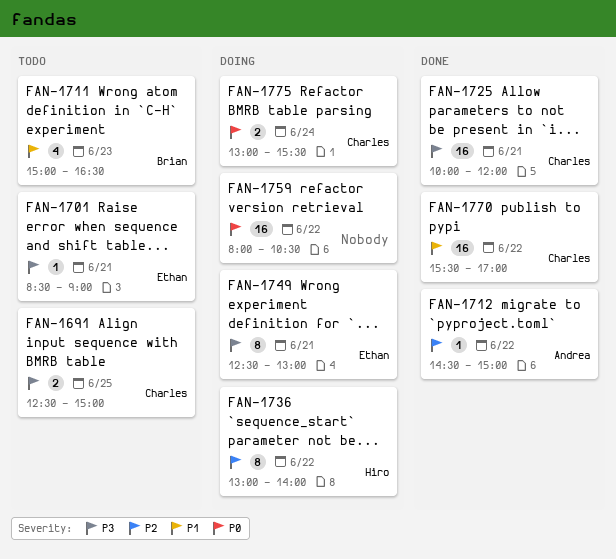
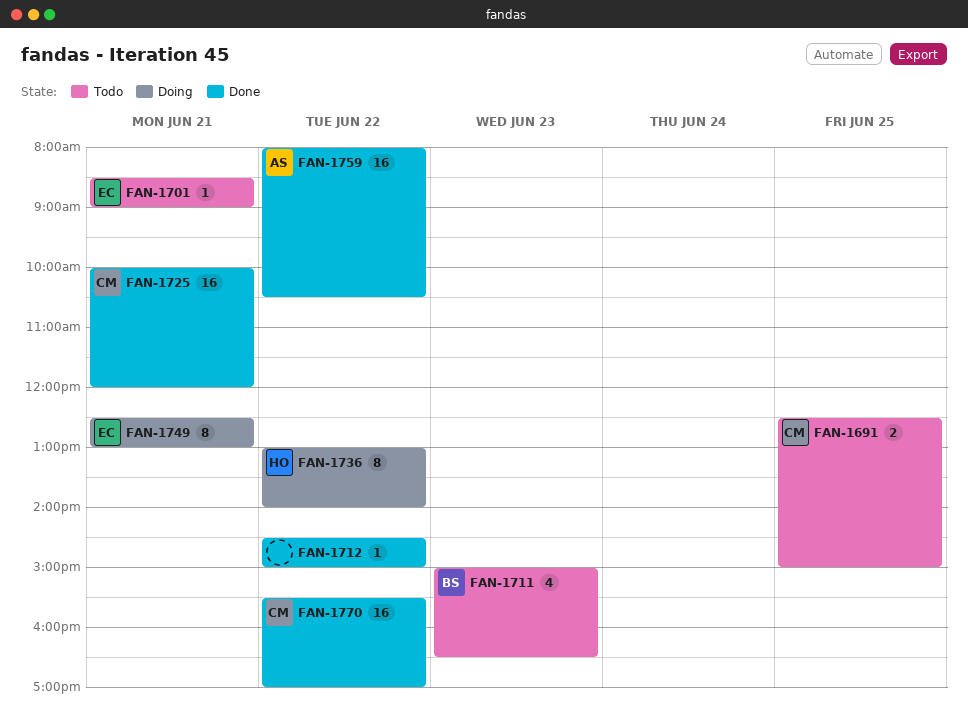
FAN-1712, owner: Andrea -> none
FAN-1759, status: Doing -> Done
FAN-1759, owner: none -> Andrea
FAN-1775: present -> none

